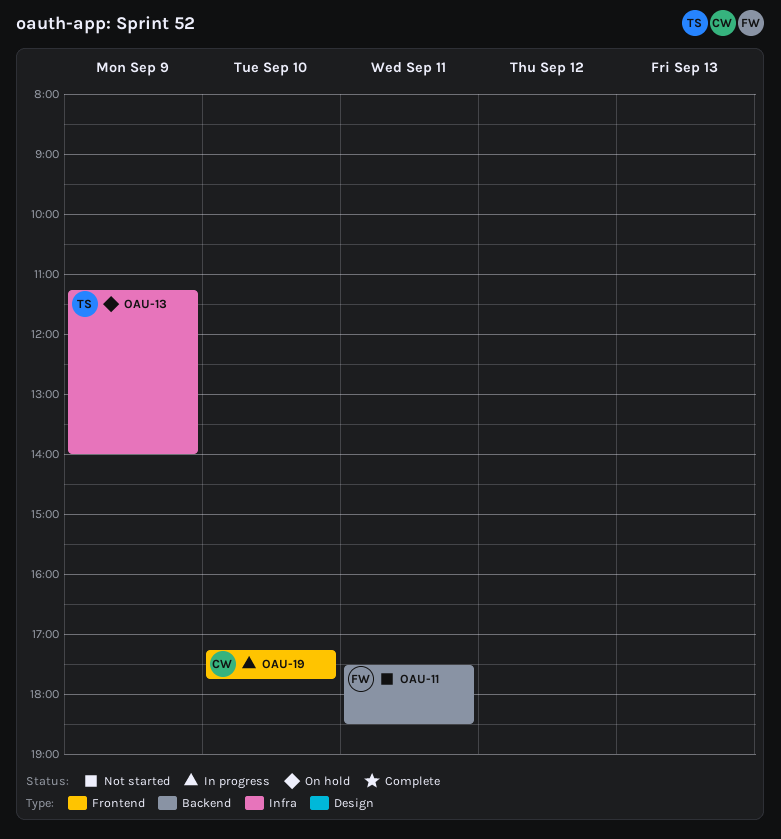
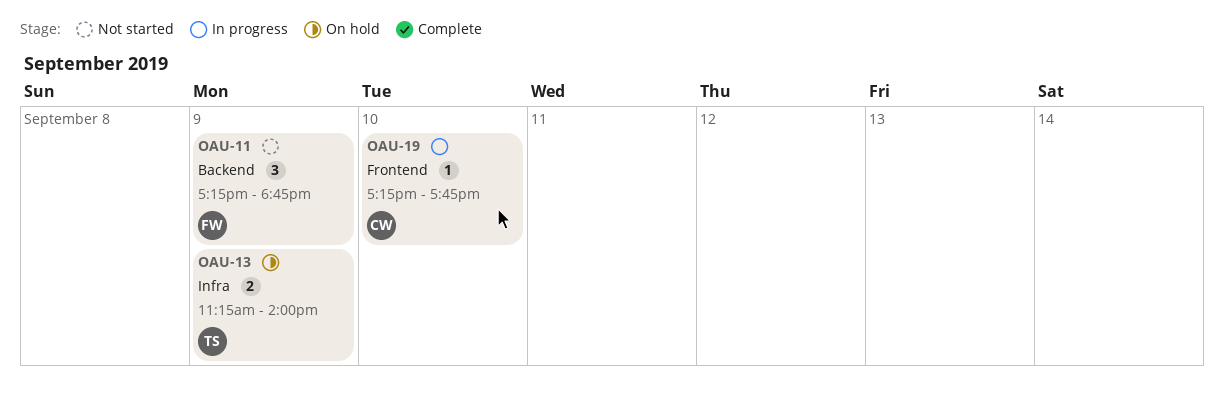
OAU-11, day: Sep 11 -> Sep 9
OAU-11, begins: 17:30 -> 17:15
OAU-11, ends: 18:30 -> 18:45

